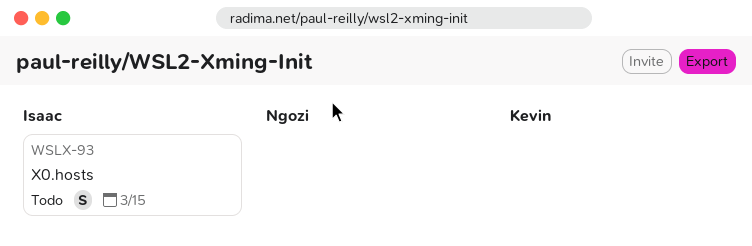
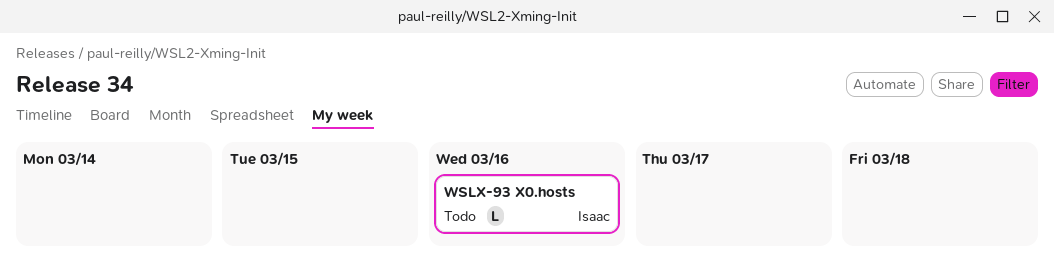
WSLX-93, estimate: S -> L
WSLX-93, due: Mar 15 -> Mar 16

